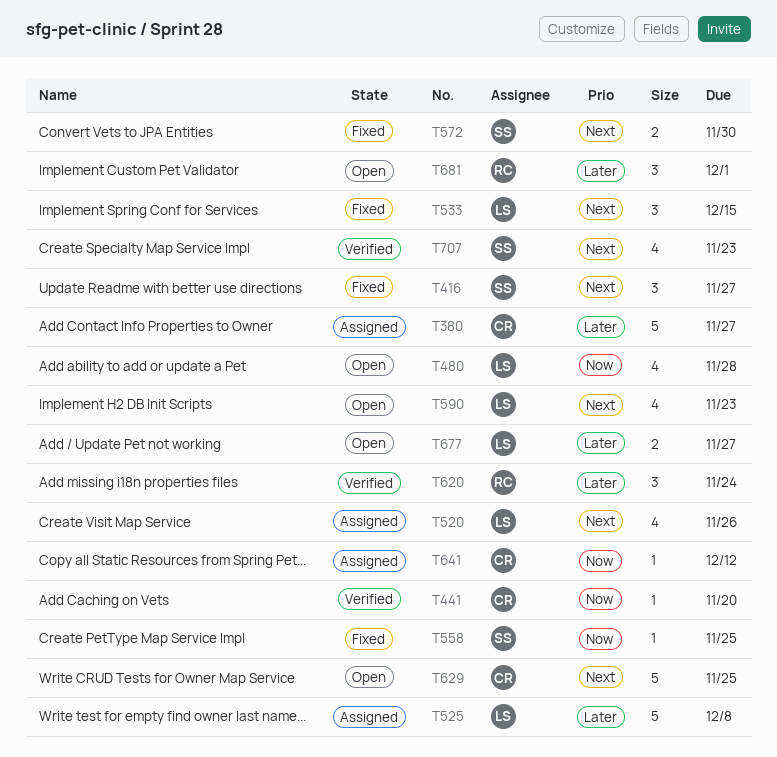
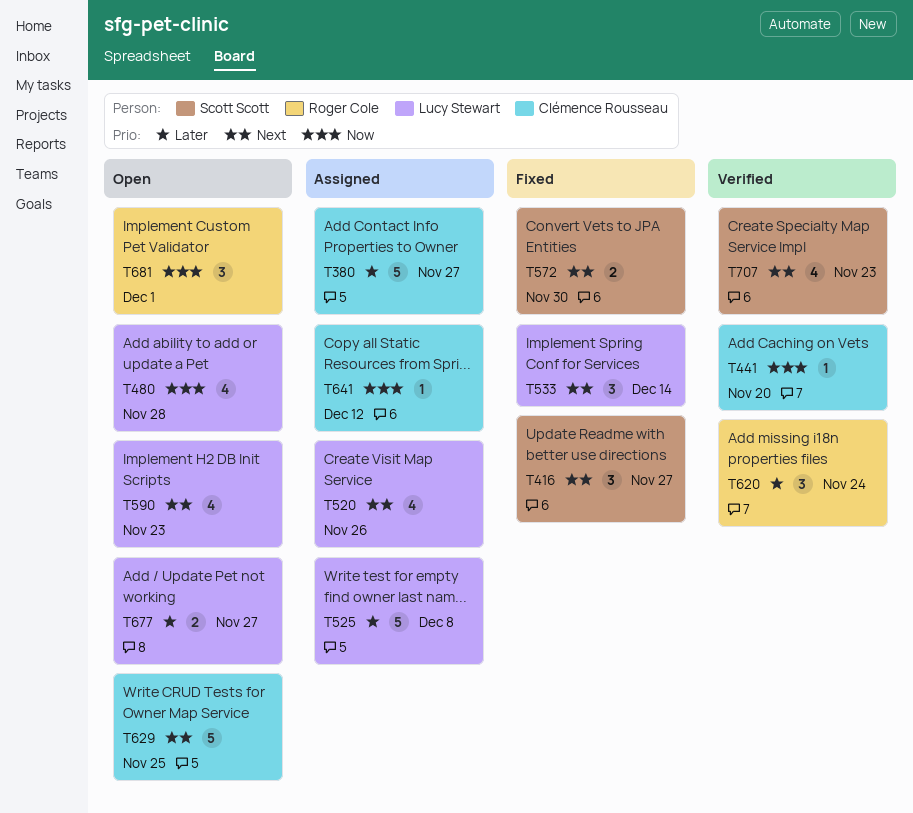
T533, due: Dec 15 -> Dec 14
T558: present -> none
T681, priority: Later -> Now

